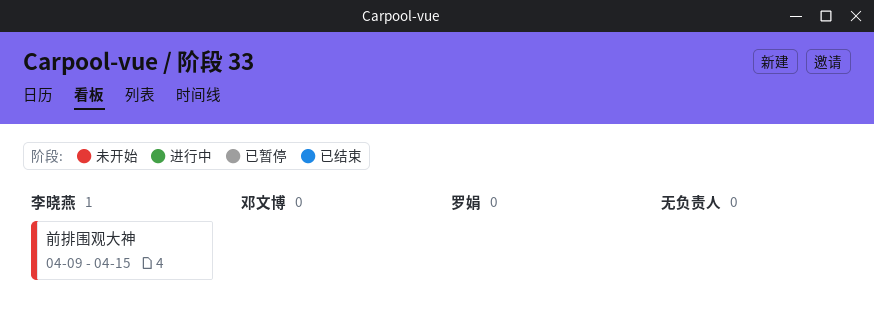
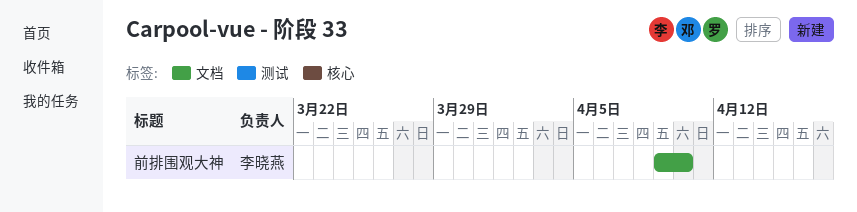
前排围观大神, due: Apr 15 -> Apr 10

